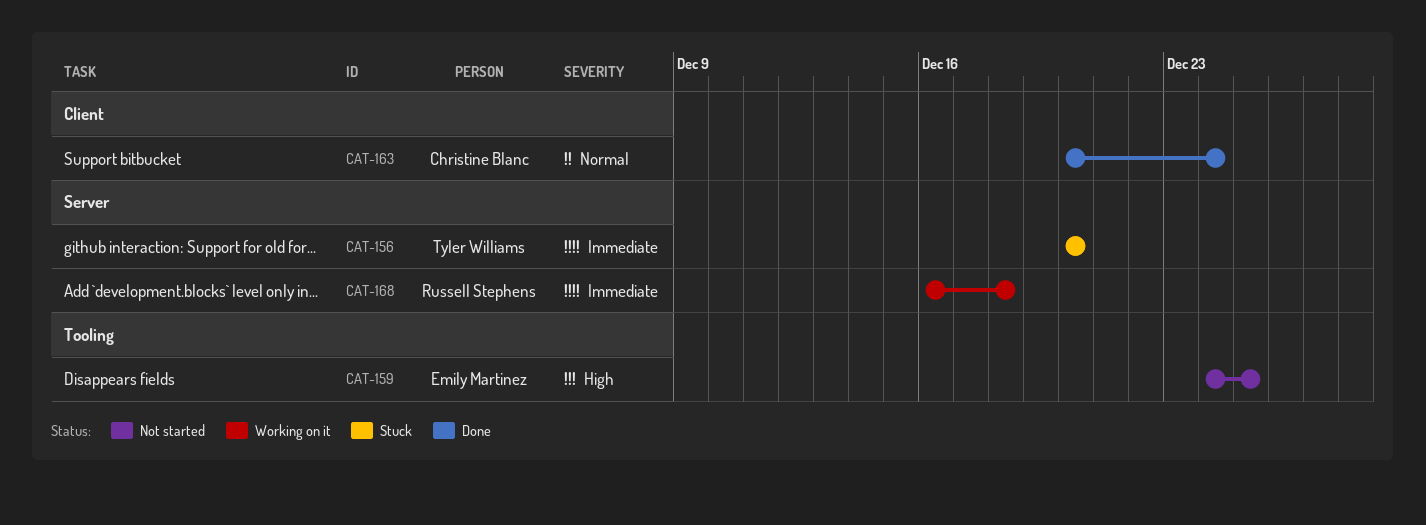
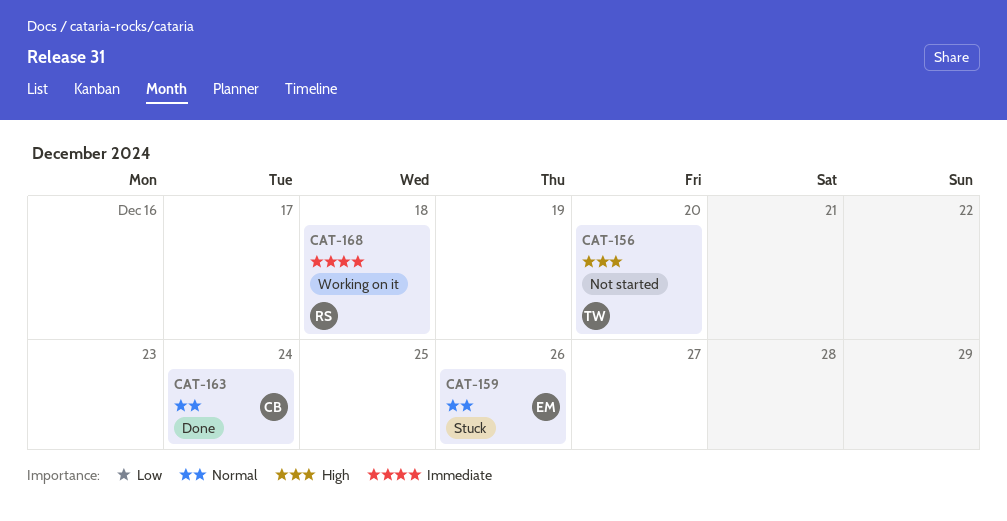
CAT-156, status: Stuck -> Not started
CAT-156, priority: Immediate -> High
CAT-159, status: Not started -> Stuck
CAT-159, priority: High -> Normal
CAT-159, due: Dec 25 -> Dec 26

